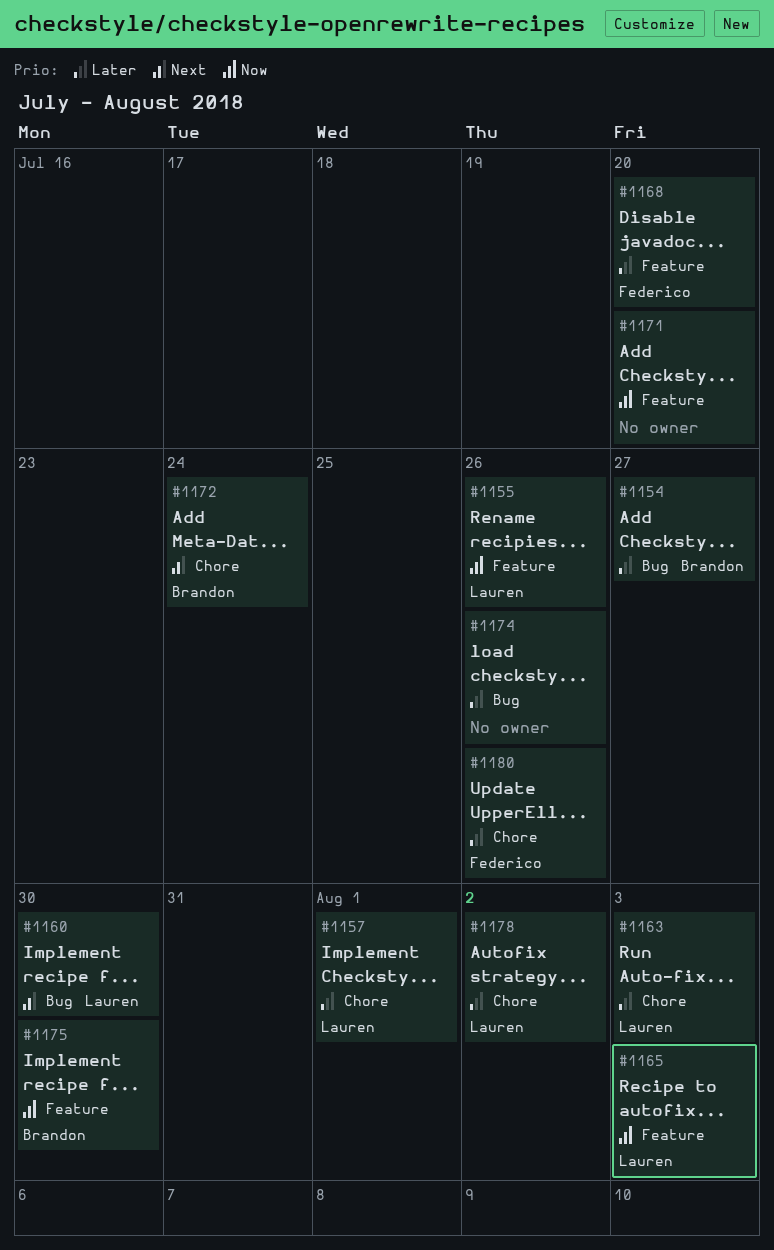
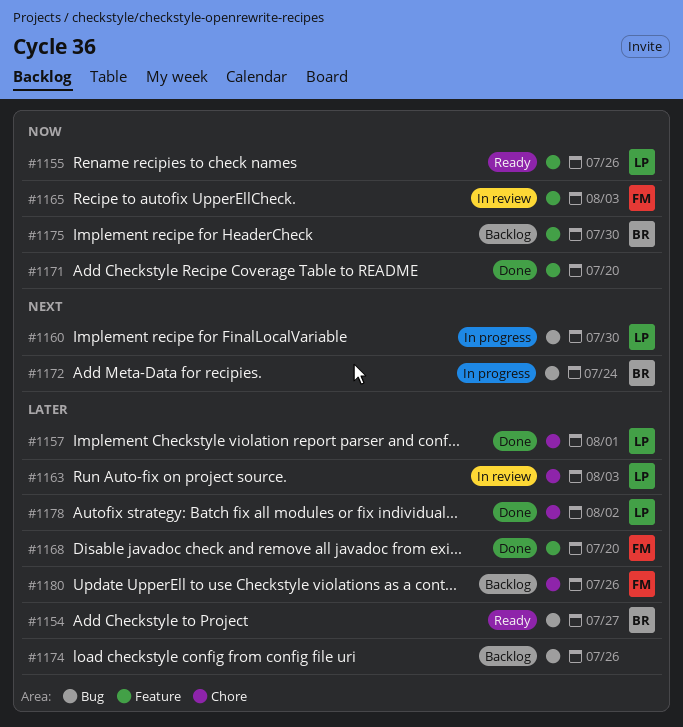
#1165, owner: Lauren -> Federico
#1172, label: Chore -> Bug

